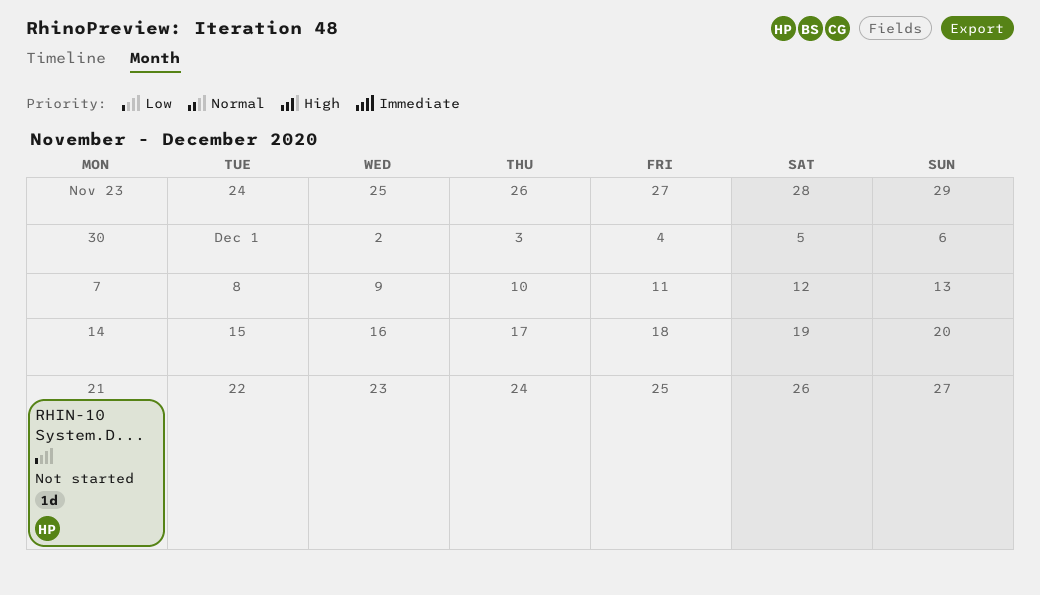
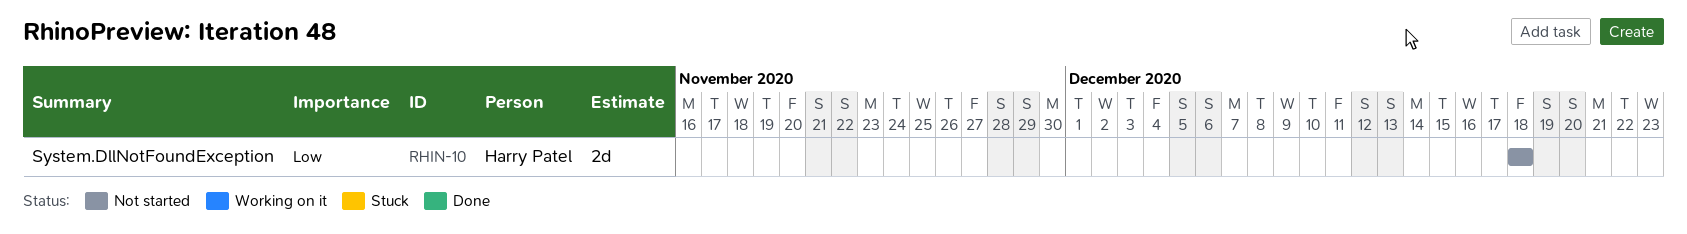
RHIN-10, estimate: 1d -> 2d
RHIN-10, due: Dec 21 -> Dec 18

